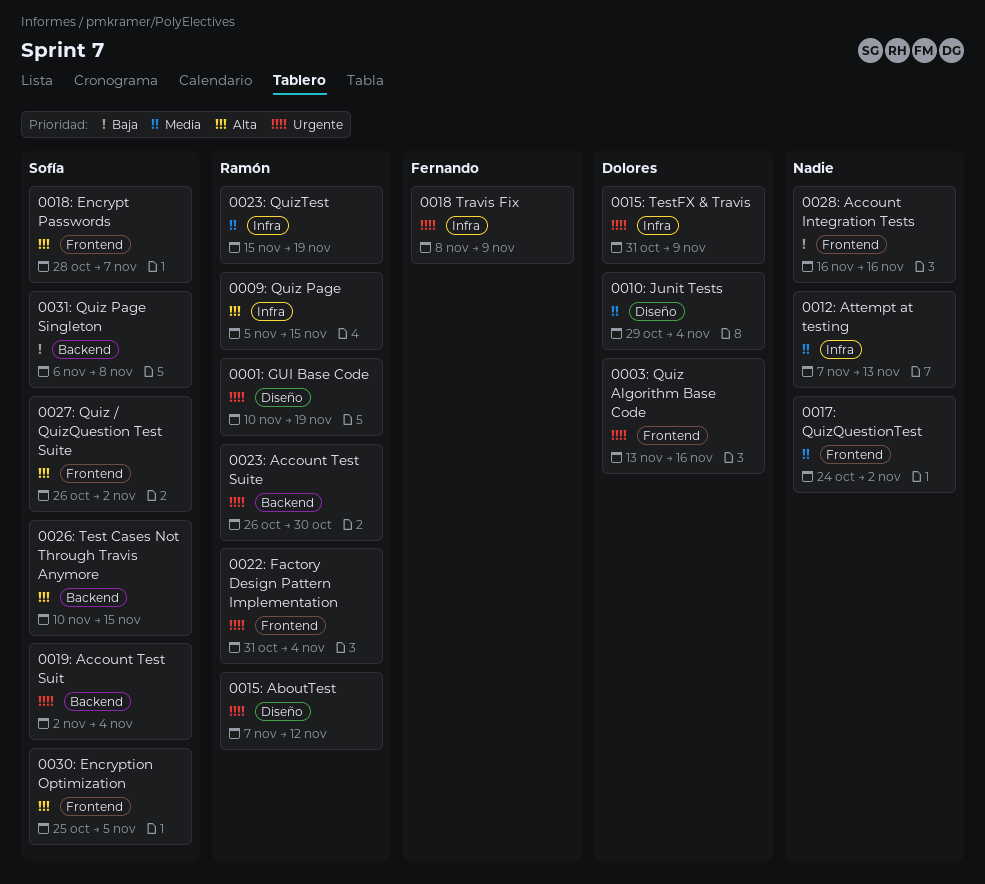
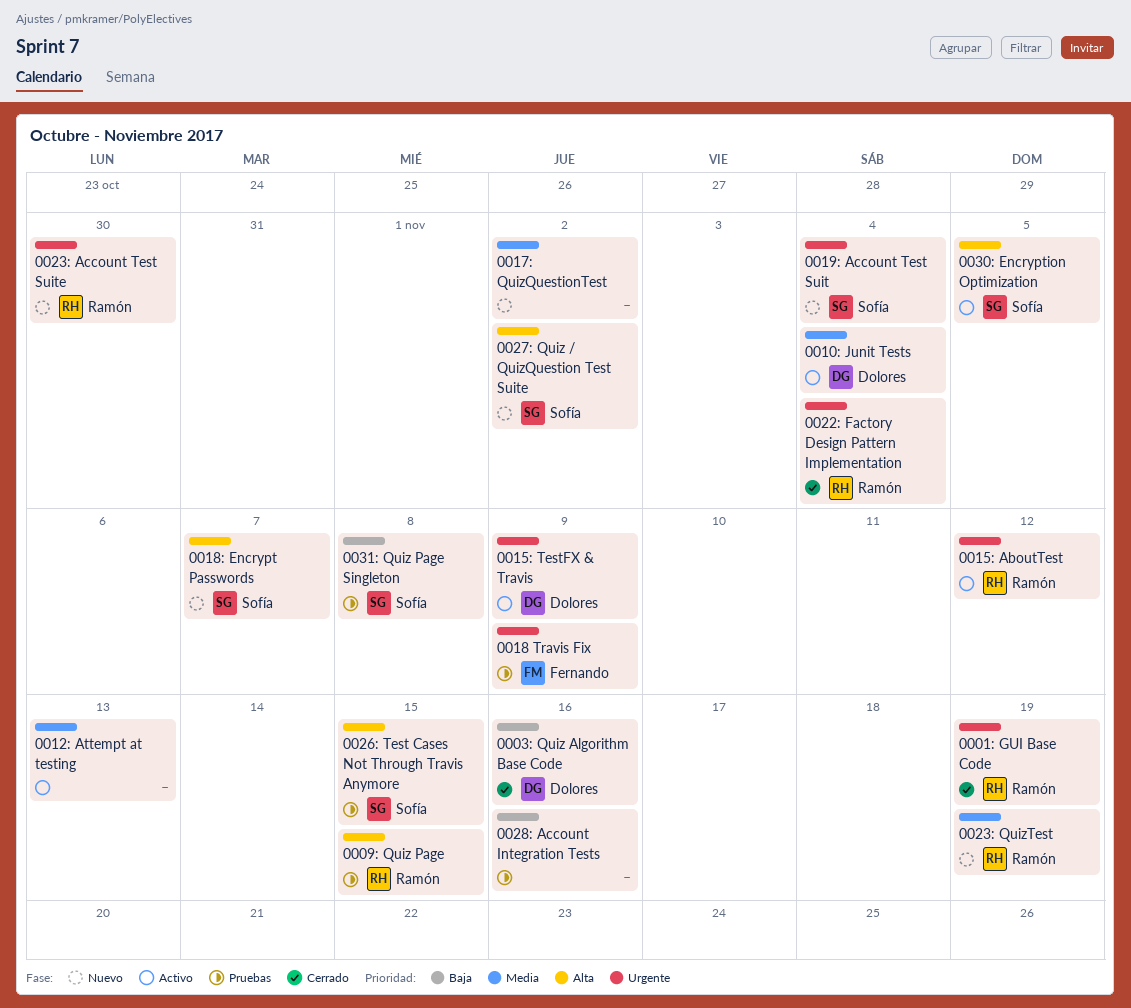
0003: Quiz Algorithm Base Code, priority: Urgente -> Baja

